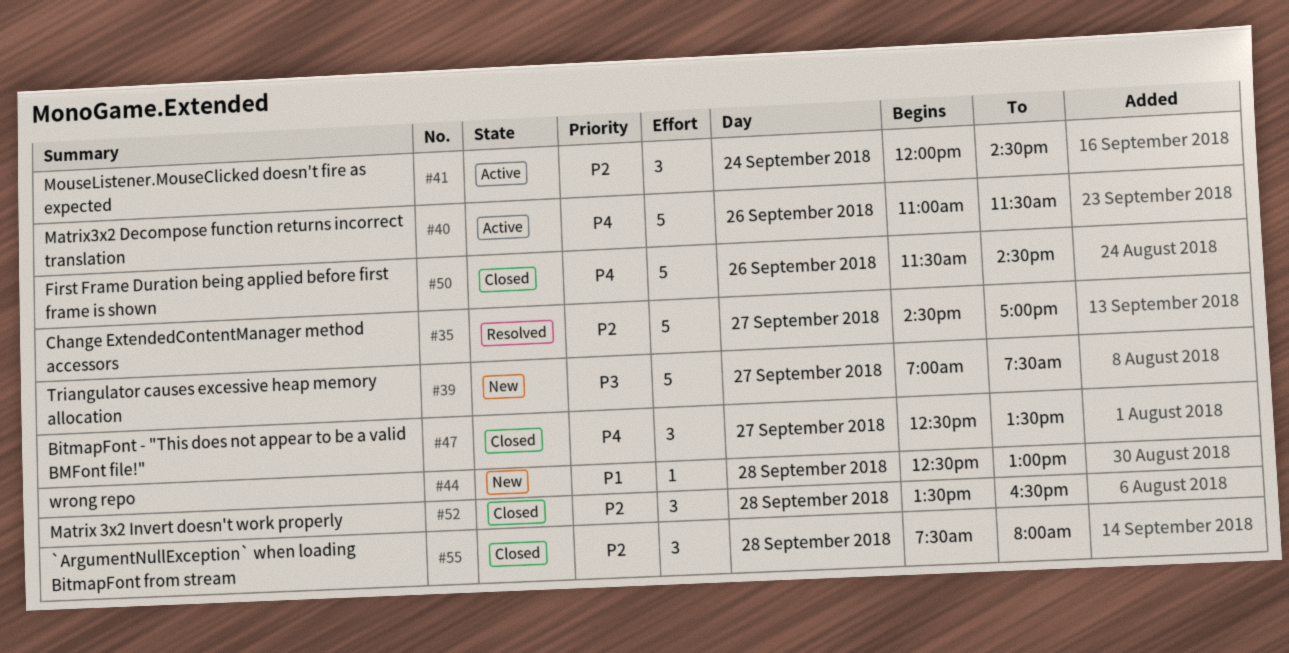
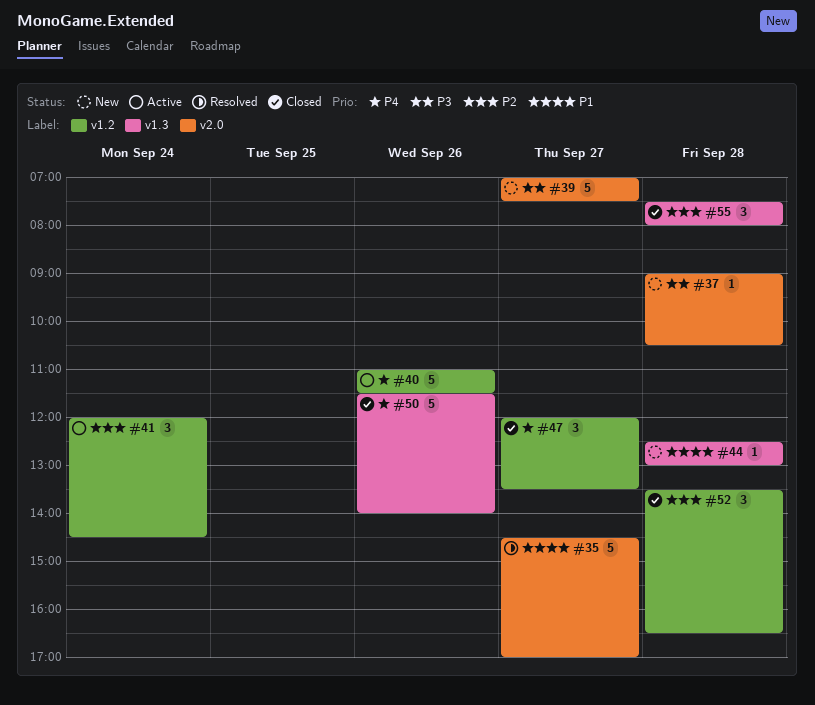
#35, priority: P2 -> P1
#37: none -> present
#47, begins: 12:30 -> 12:00
#50, ends: 14:30 -> 14:00

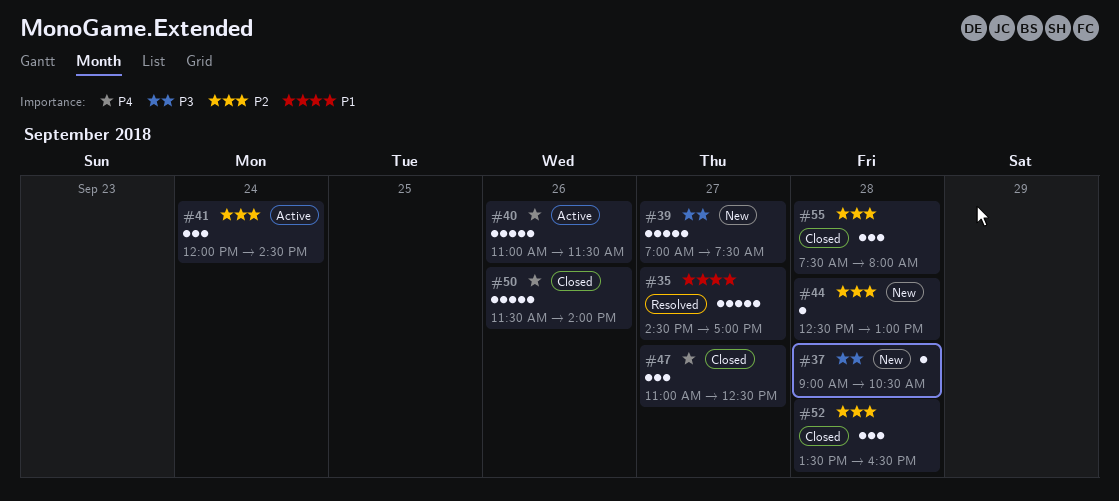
#44, priority: P1 -> P2
#47, begins: 12:00 -> 11:00
#47, ends: 13:30 -> 12:30

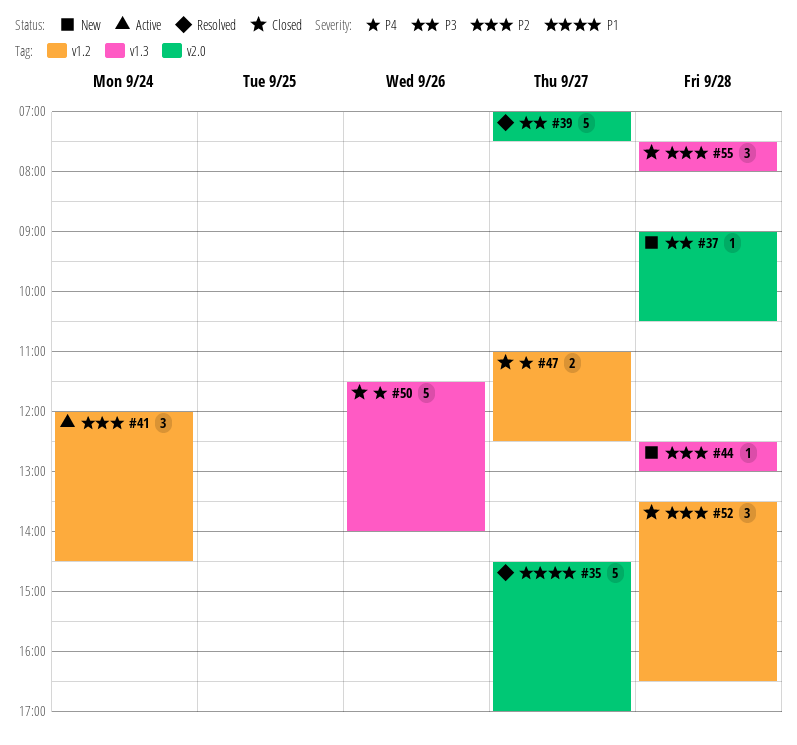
#39, status: New -> Resolved
#40: present -> none
#47, estimate: 3 -> 2

